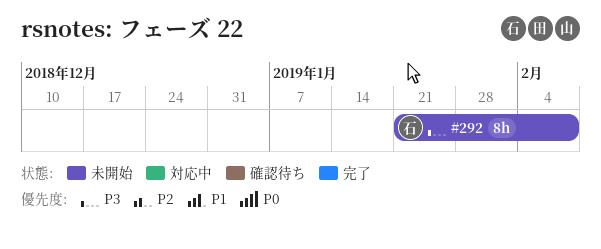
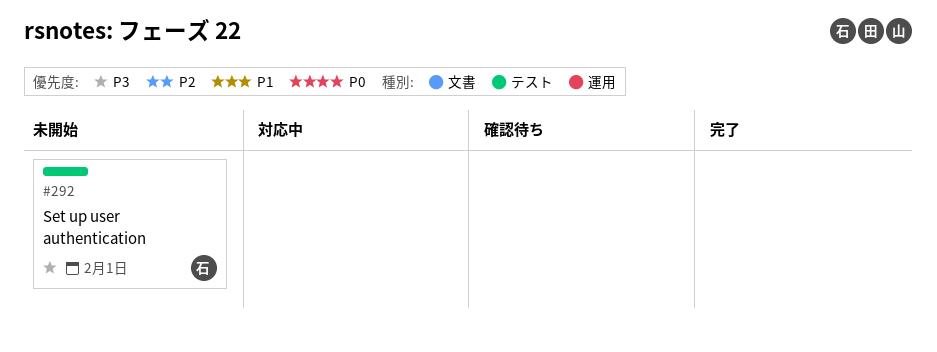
#292, due: Feb 8 -> Feb 1

